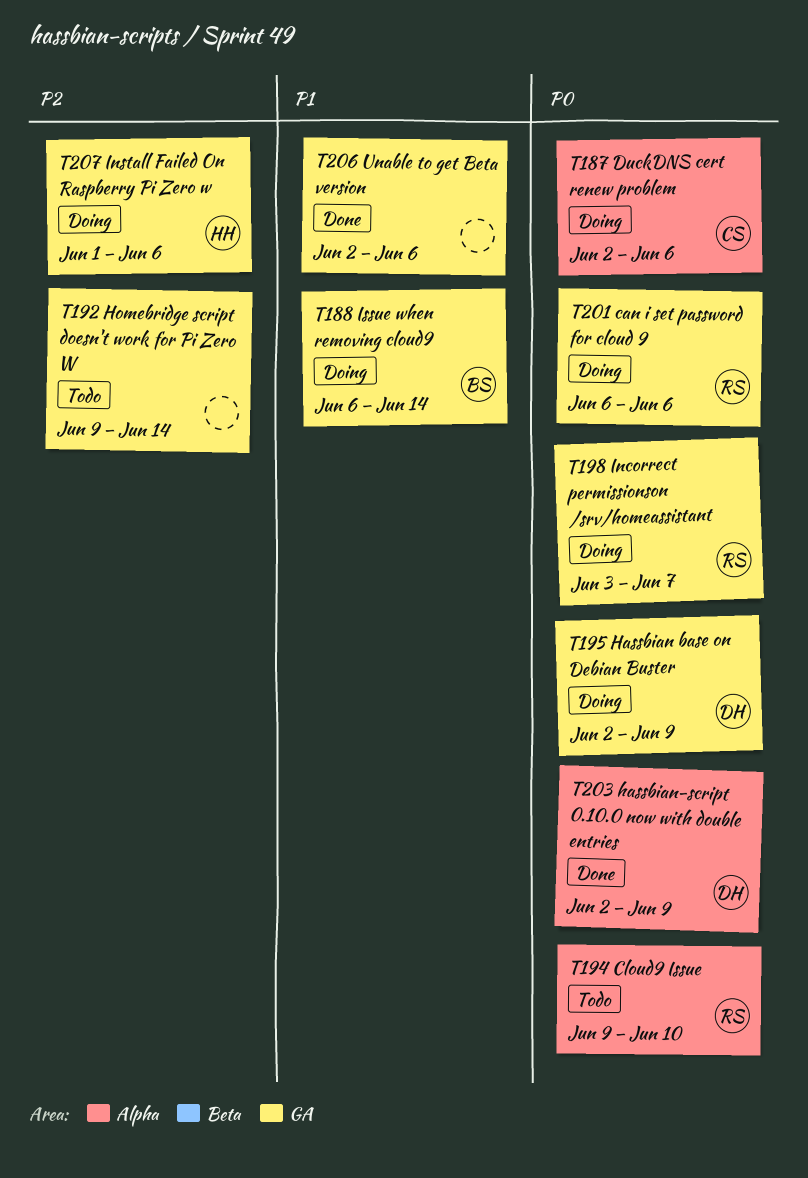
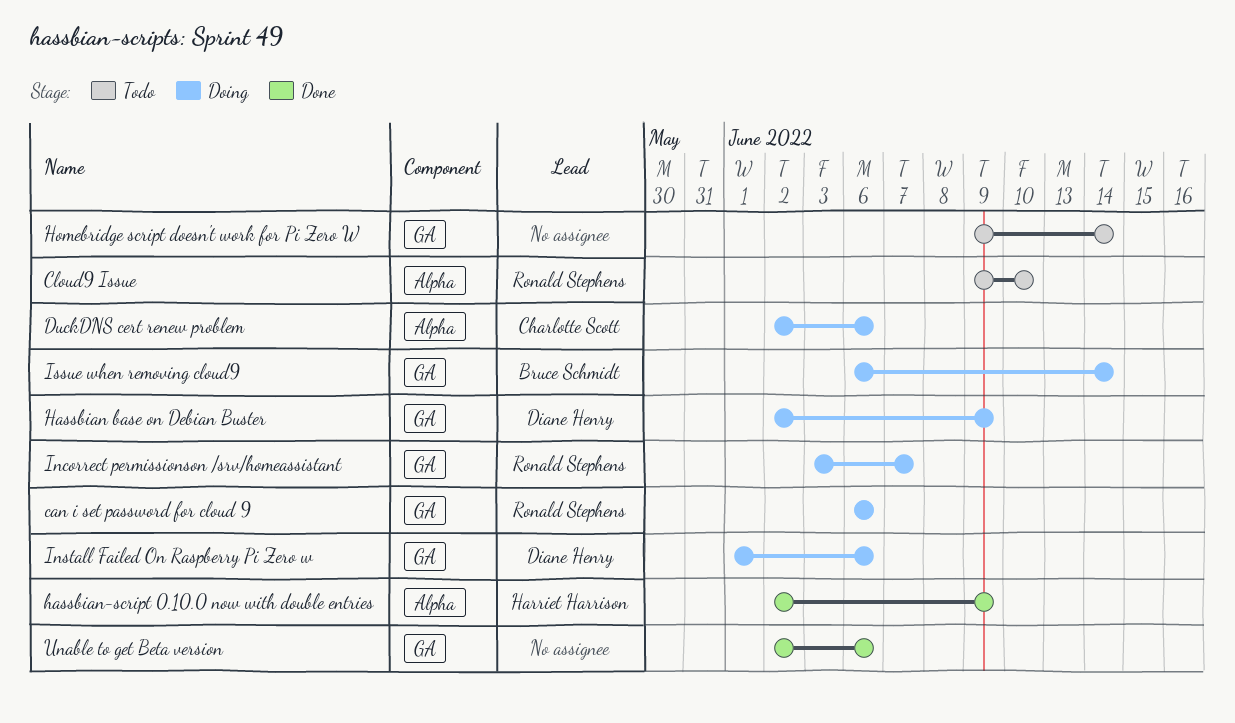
hassbian-script 0.10.0 now with double entries, owner: Diane Henry -> Harriet Harrison
Install Failed On Raspberry Pi Zero w, owner: Harriet Harrison -> Diane Henry

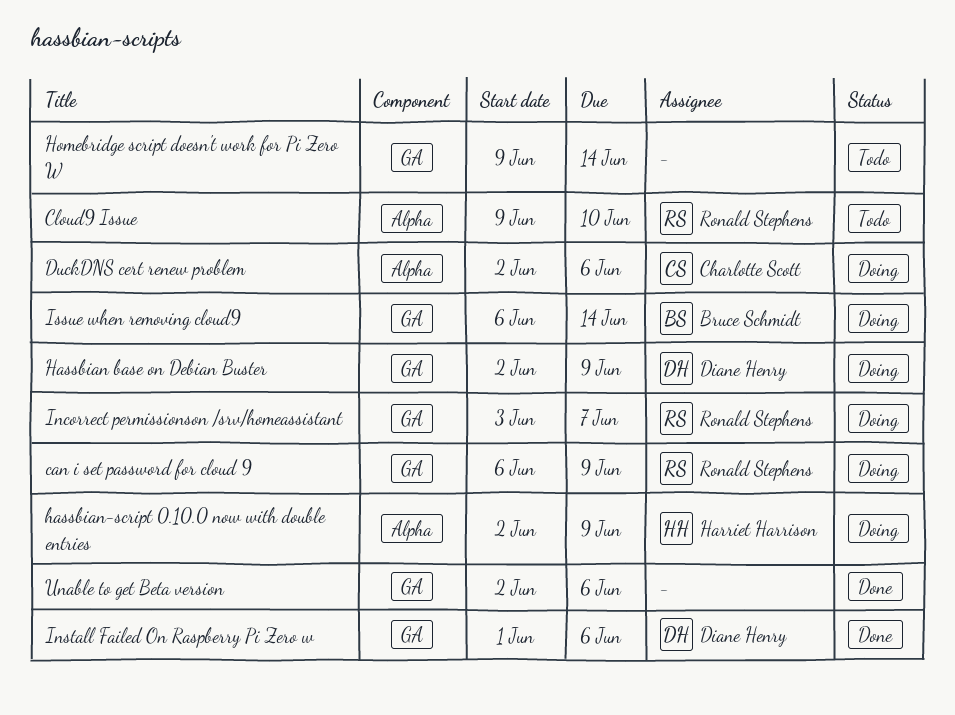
can i set password for cloud 9, due: Jun 6 -> Jun 9
hassbian-script 0.10.0 now with double entries, status: Done -> Doing
Install Failed On Raspberry Pi Zero w, status: Doing -> Done

